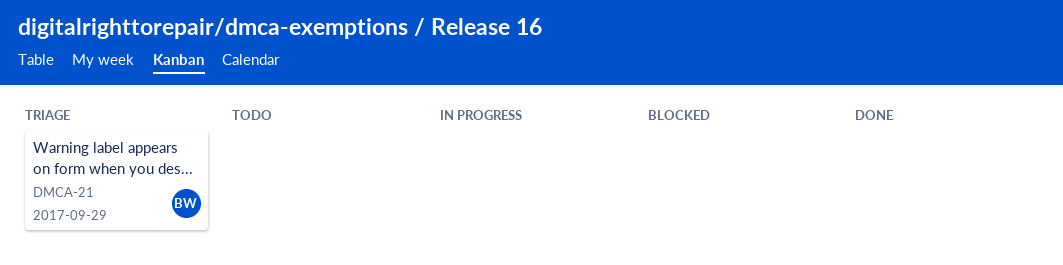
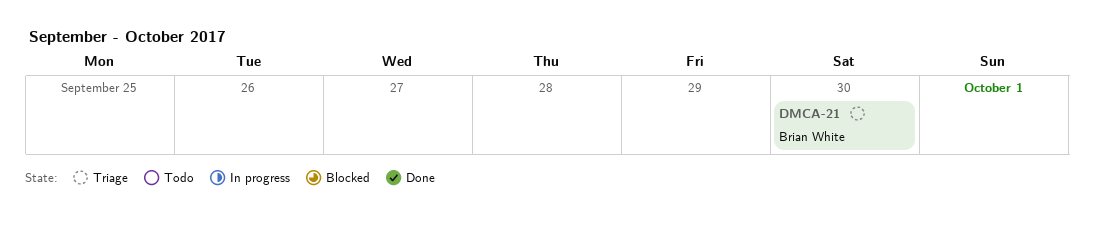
DMCA-21, due: Sep 29 -> Sep 30

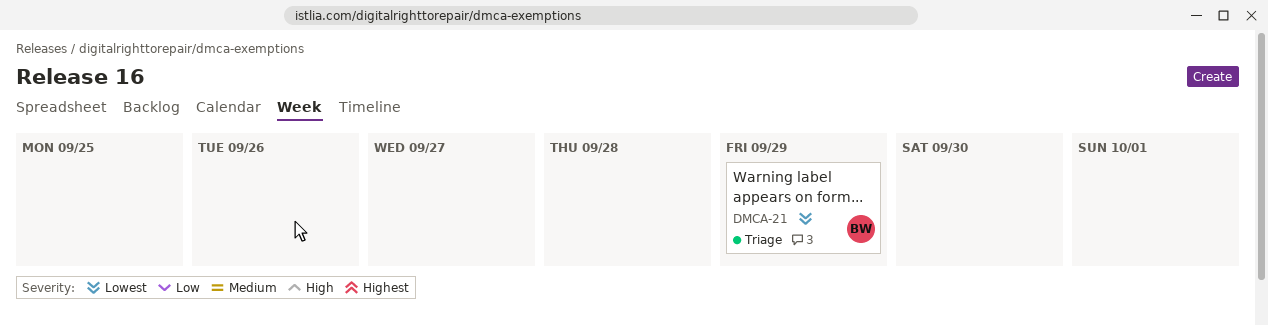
DMCA-21, due: Sep 30 -> Sep 29

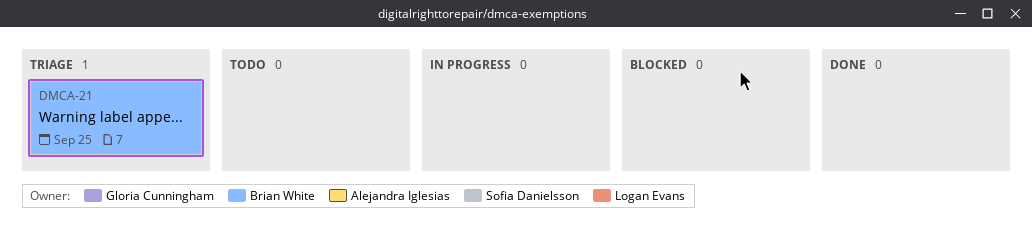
DMCA-21, due: Sep 29 -> Sep 25

